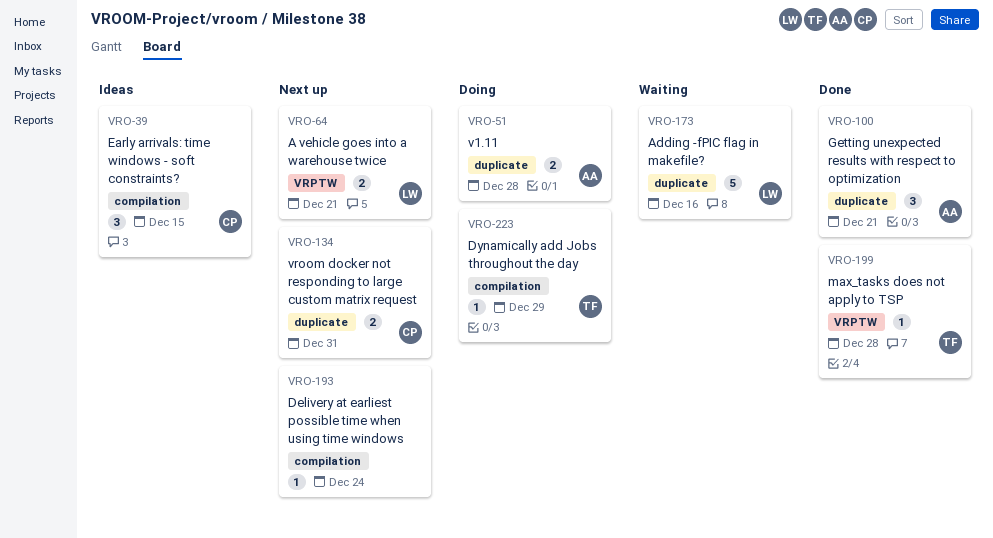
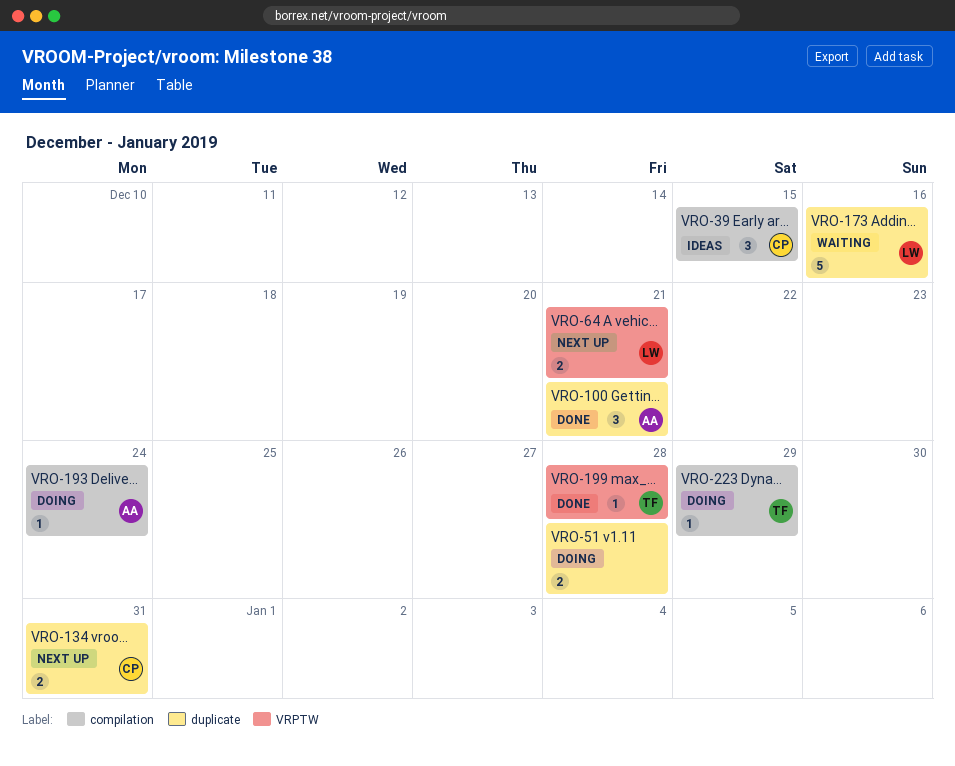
VRO-51, owner: AA -> none
VRO-193, status: Next up -> Doing
VRO-193, owner: none -> AA

